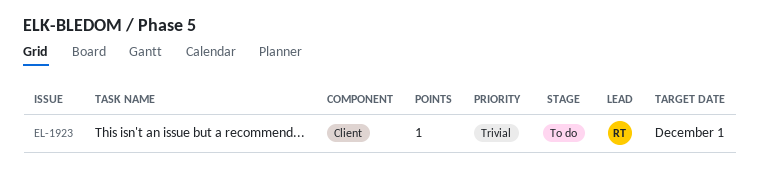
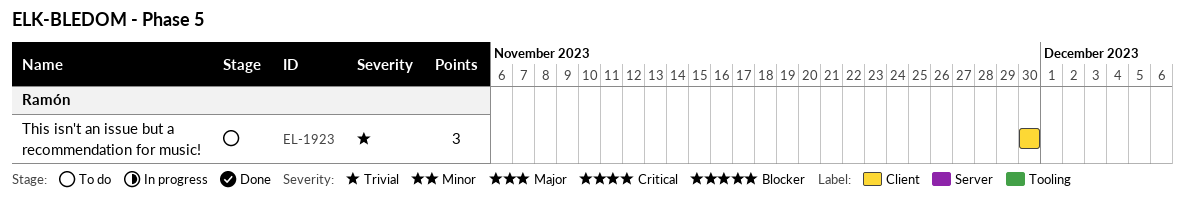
EL-1923, estimate: 1 -> 3
EL-1923, due: Dec 1 -> Nov 30

